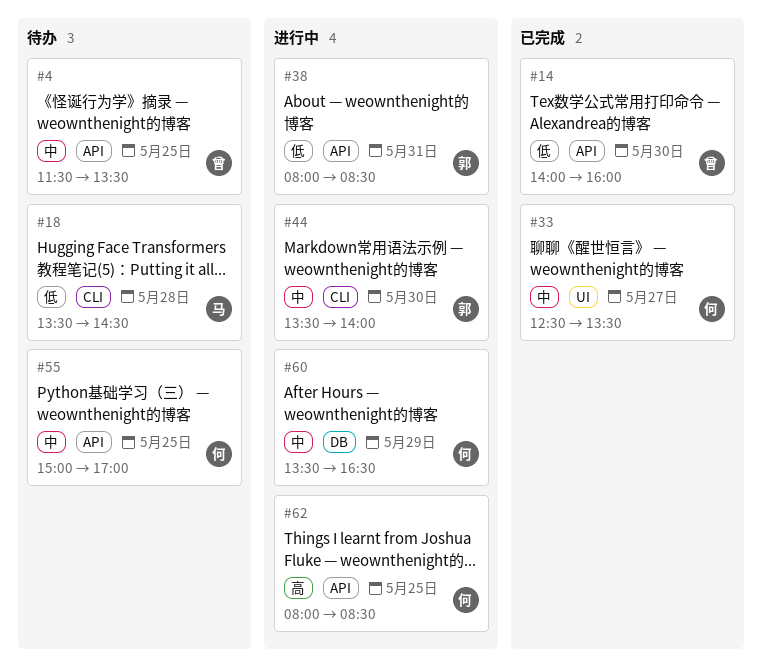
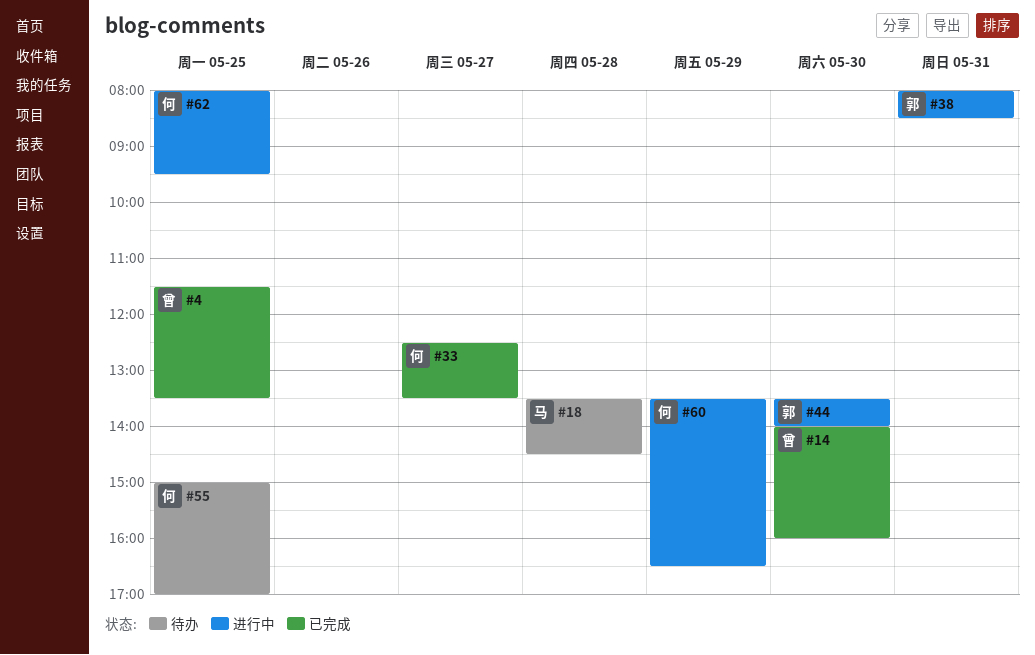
#4, status: 待办 -> 已完成
#62, ends: 08:30 -> 09:30

